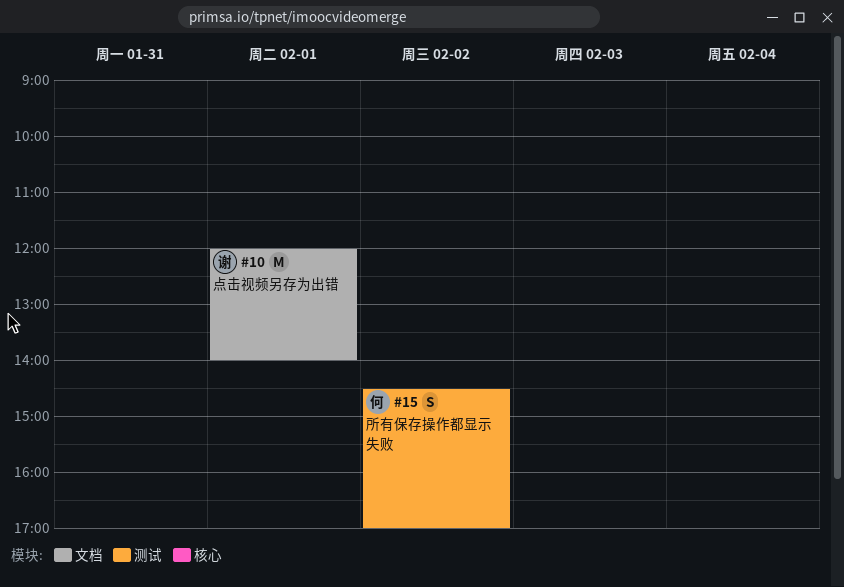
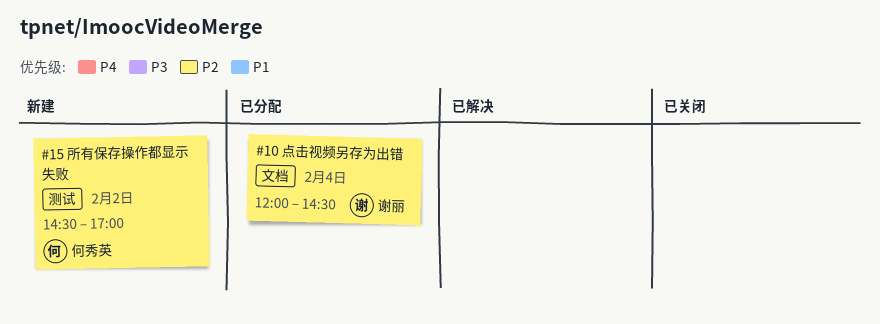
#10, day: Feb 1 -> Feb 4
#10, ends: 14:00 -> 14:30

